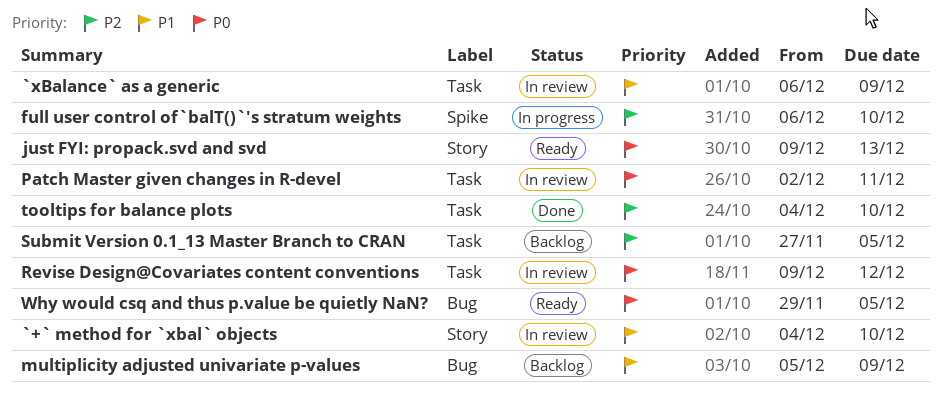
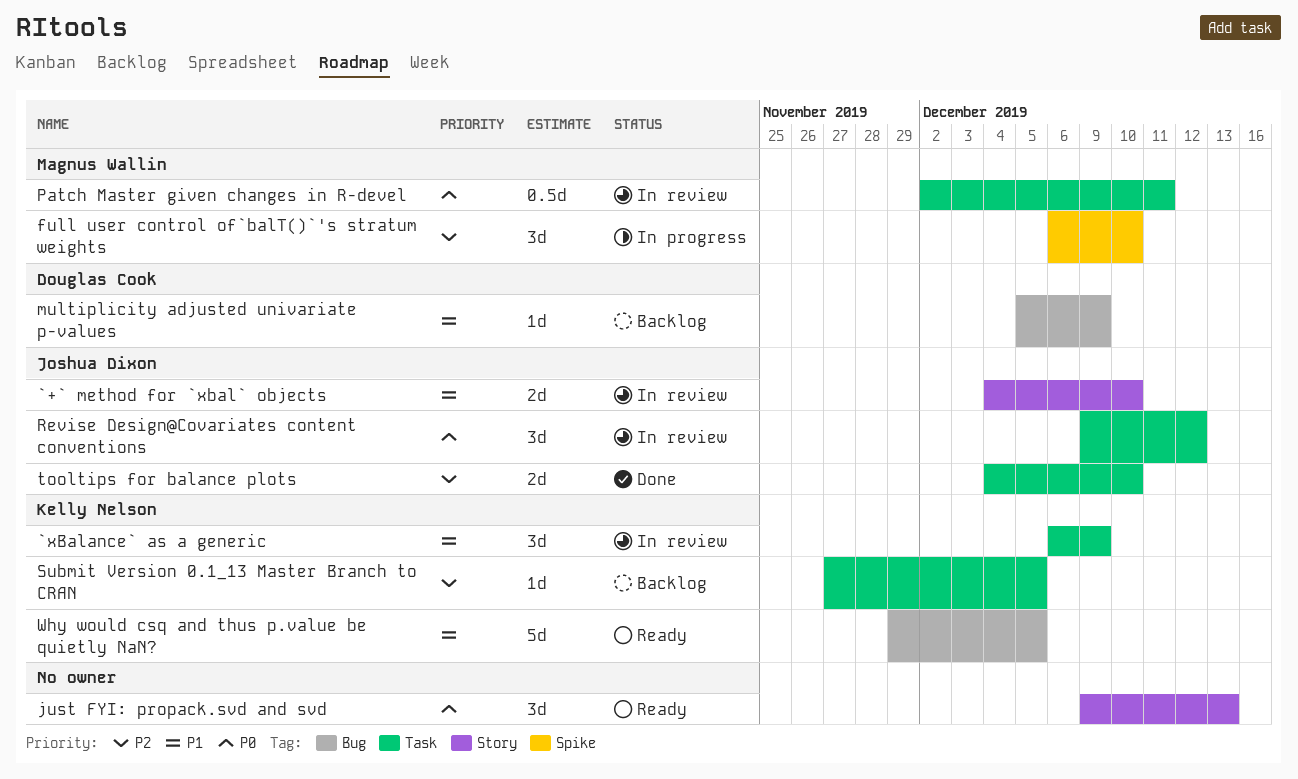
Why would csq and thus p.value be quietly NaN?, priority: P0 -> P1

